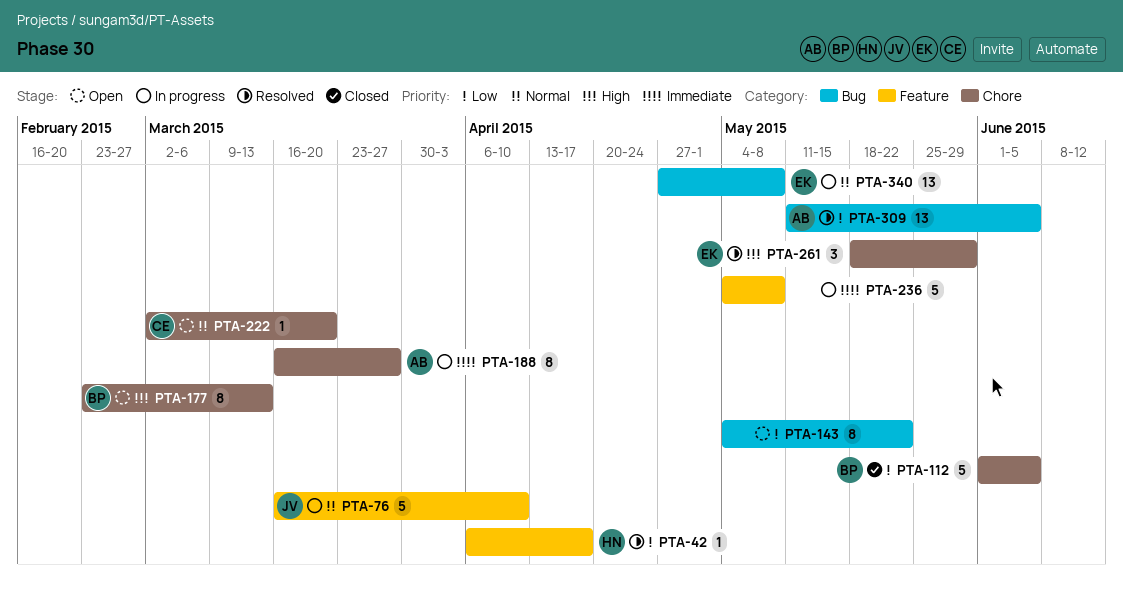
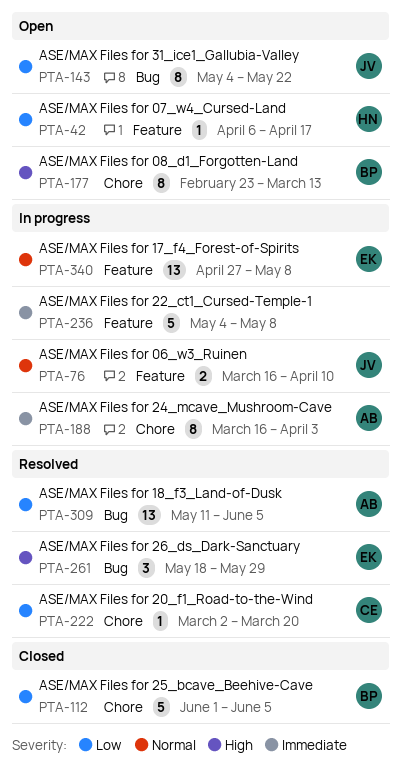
PTA-42, status: Resolved -> Open
PTA-76, estimate: 5 -> 2
PTA-143, owner: none -> JV
PTA-188, due: Mar 27 -> Apr 3
PTA-222, status: Open -> Resolved
PTA-222, priority: Normal -> Low
PTA-261, label: Chore -> Bug
PTA-340, label: Bug -> Feature

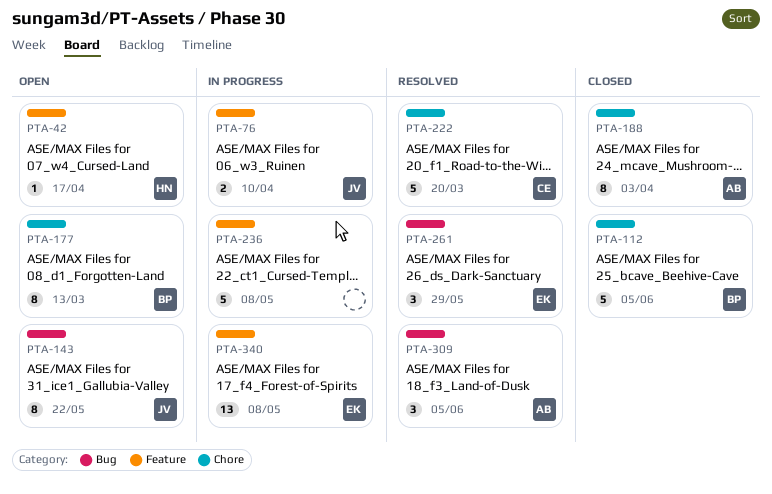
PTA-188, status: In progress -> Closed
PTA-222, estimate: 1 -> 5
PTA-309, estimate: 13 -> 3

